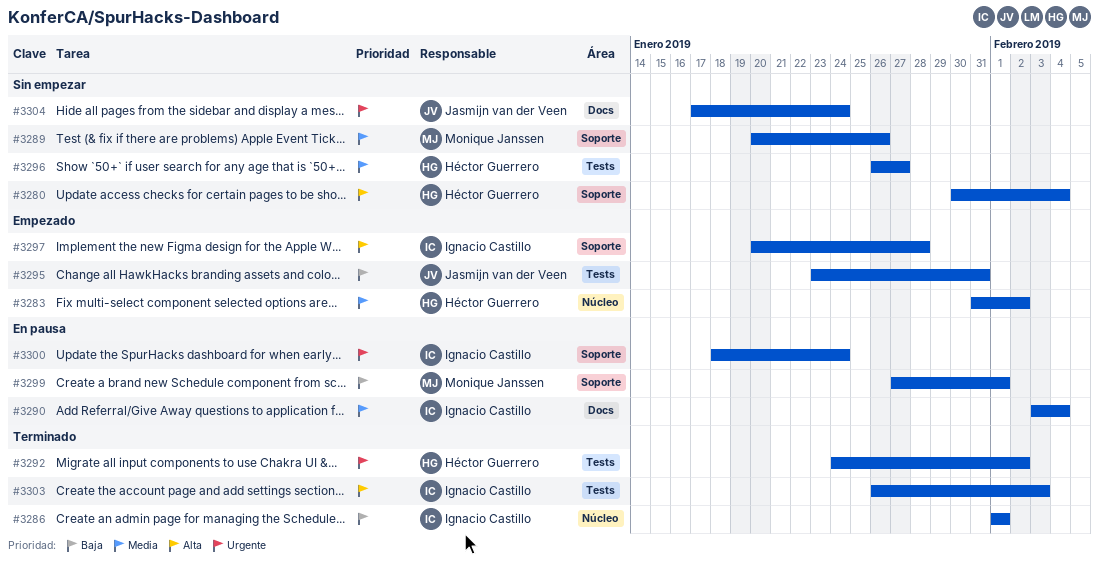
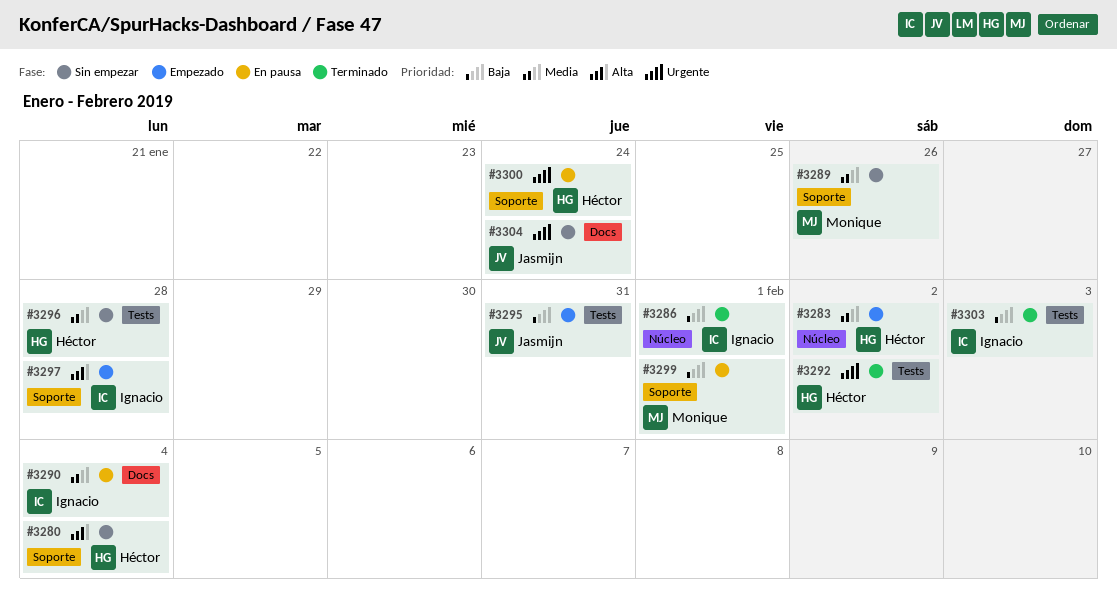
#3296, due: Jan 27 -> Jan 28
#3300, owner: Ignacio Castillo -> Héctor Guerrero
#3303, priority: Alta -> Baja

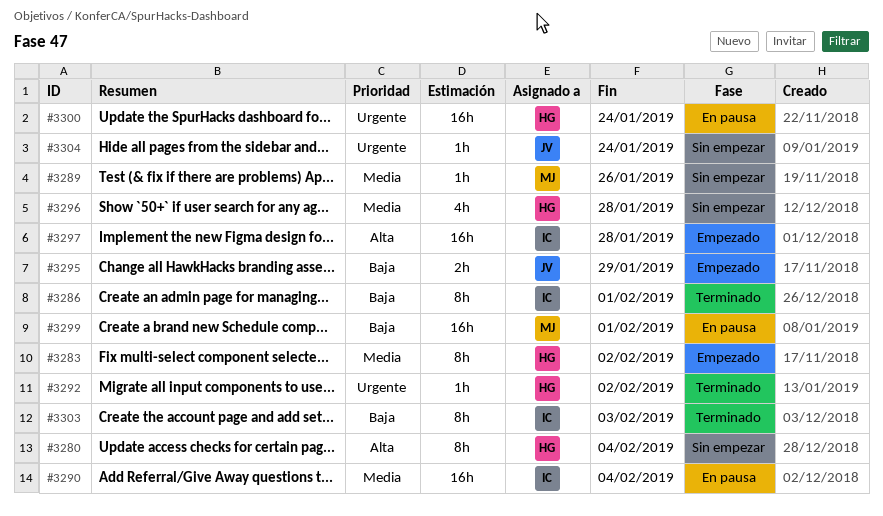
#3295, due: Jan 31 -> Jan 29

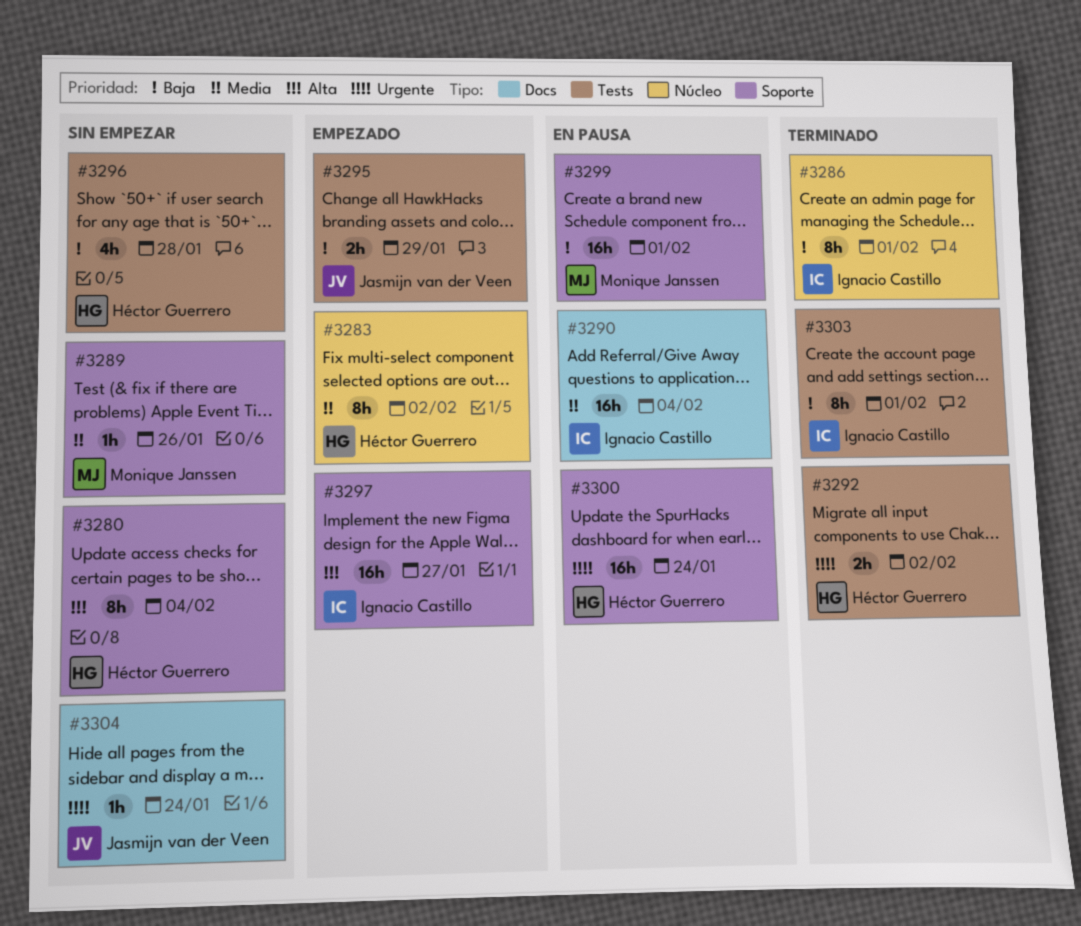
#3292, estimate: 1h -> 2h
#3296, priority: Media -> Baja
#3297, due: Jan 28 -> Jan 27
#3303, due: Feb 3 -> Feb 1

